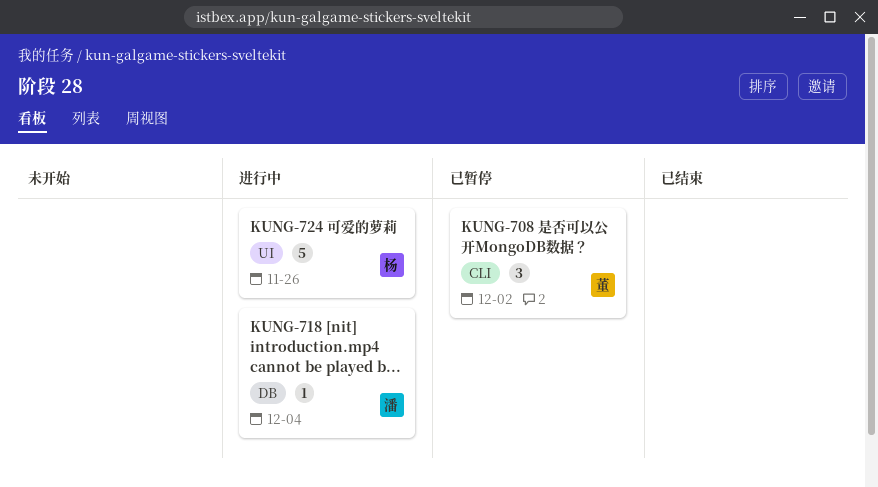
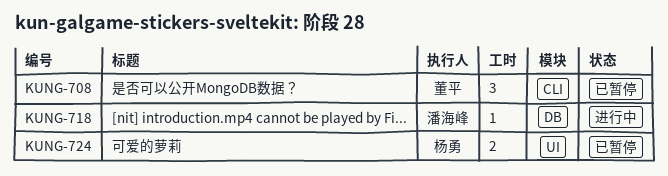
KUNG-724, status: 进行中 -> 已暂停
KUNG-724, estimate: 5 -> 2

